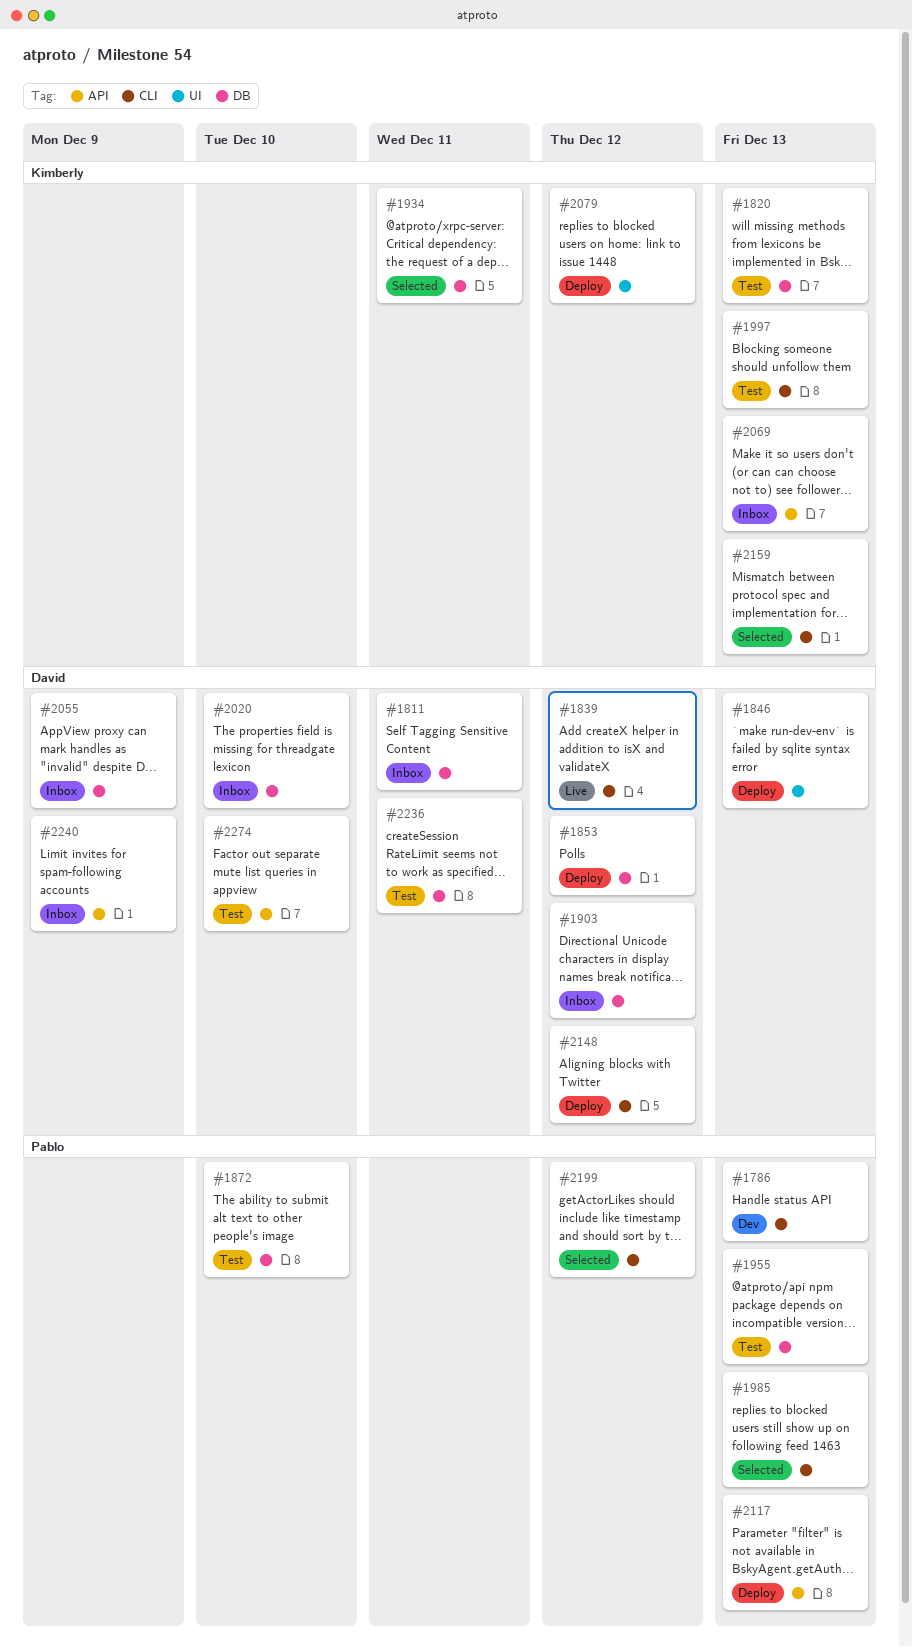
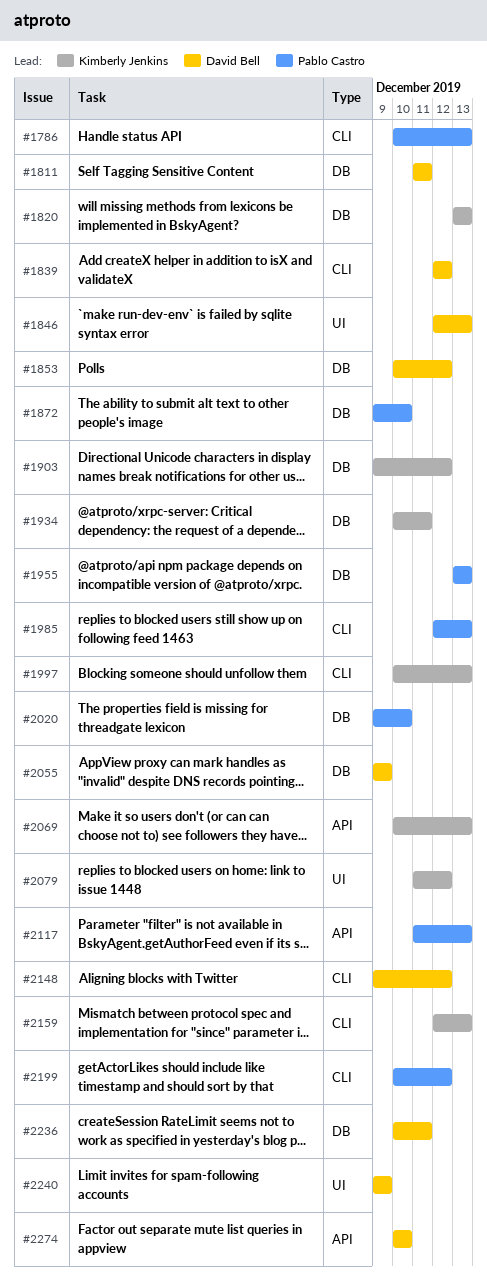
#1903, owner: David Bell -> Kimberly Jenkins
#2020, owner: David Bell -> Pablo Castro
#2240, label: API -> UI

